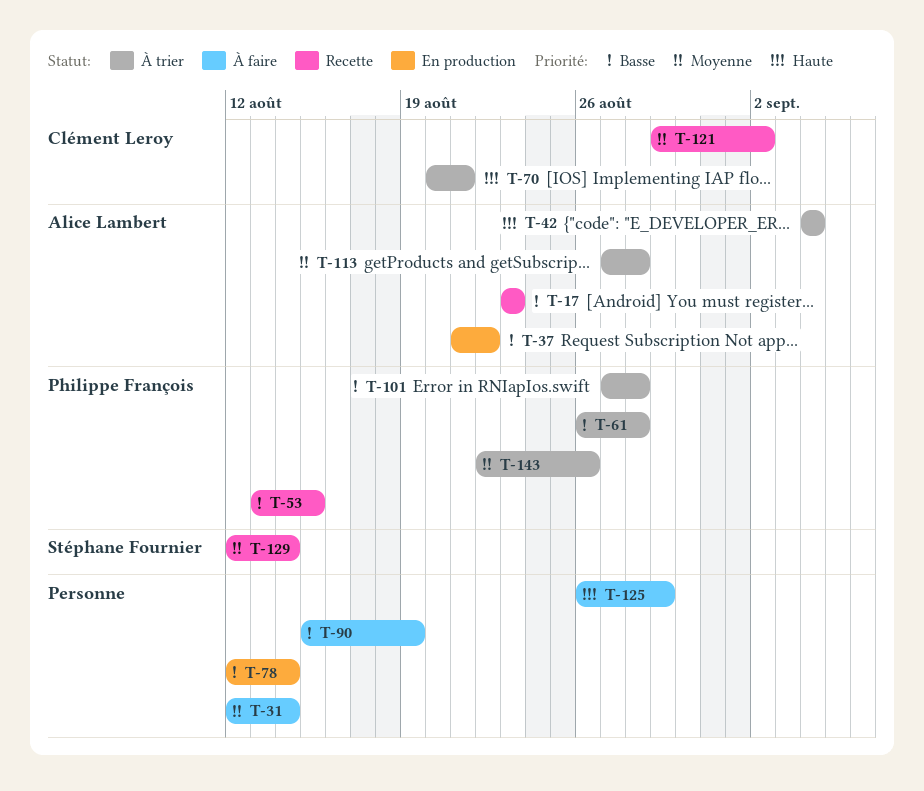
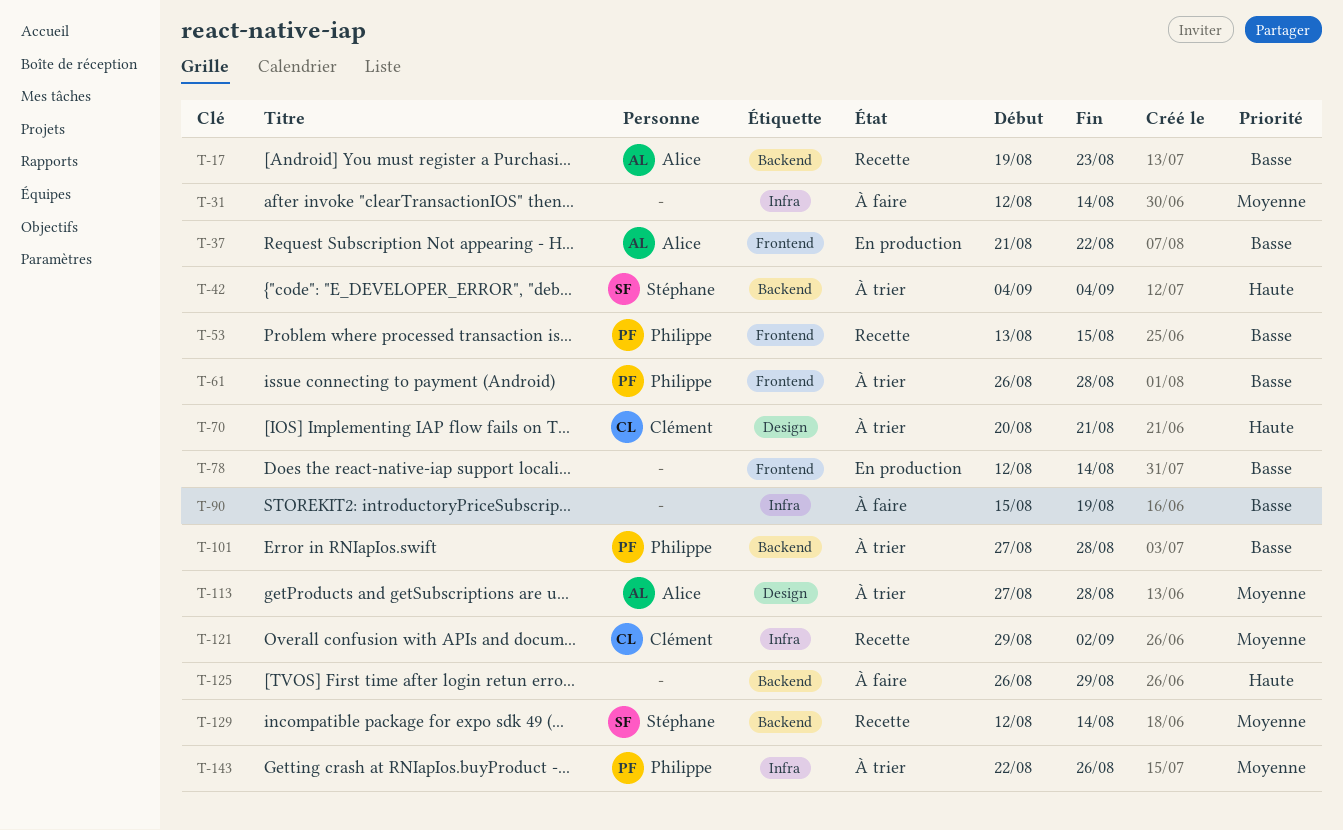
T-17, start: Aug 23 -> Aug 19
T-42, owner: Alice Lambert -> Stéphane Fournier

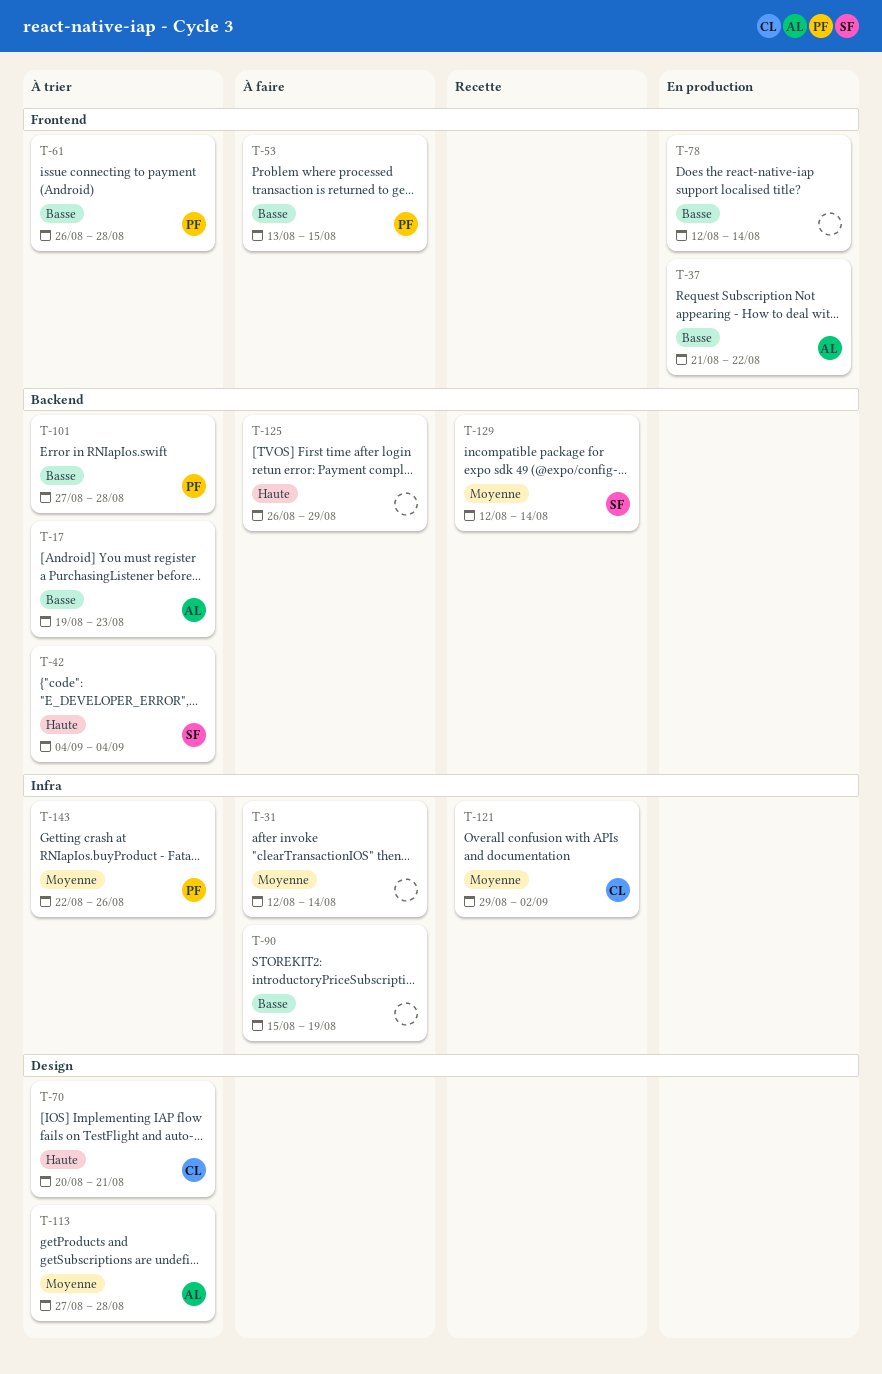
T-17, status: Recette -> À trier
T-53, status: Recette -> À faire

